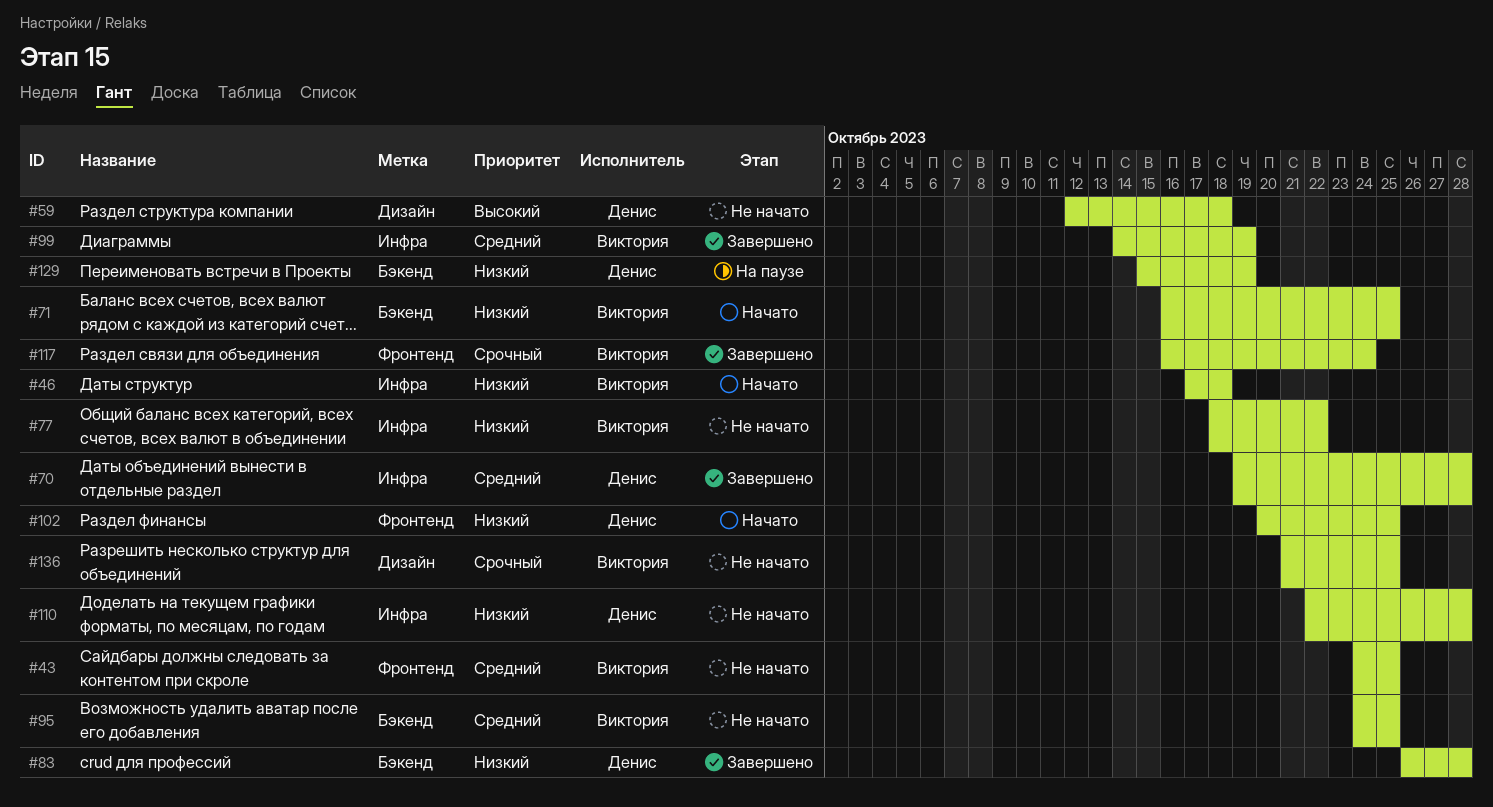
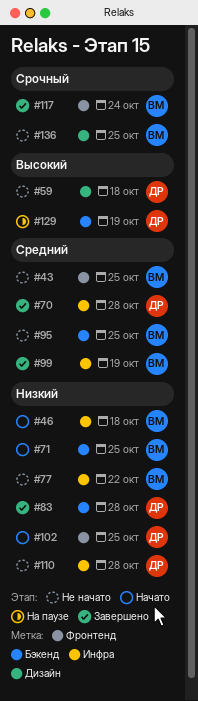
#129, priority: Низкий -> Высокий

